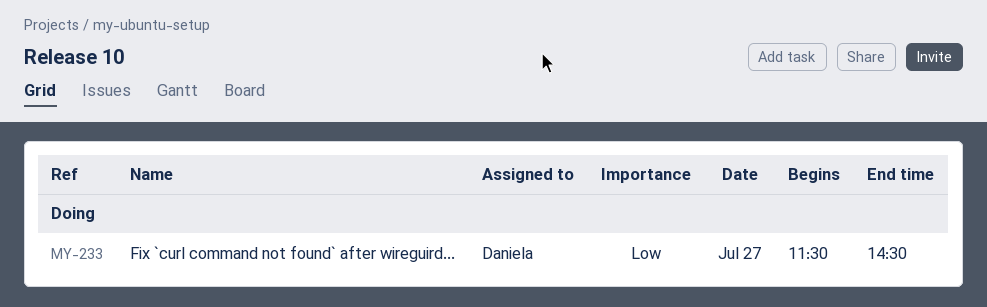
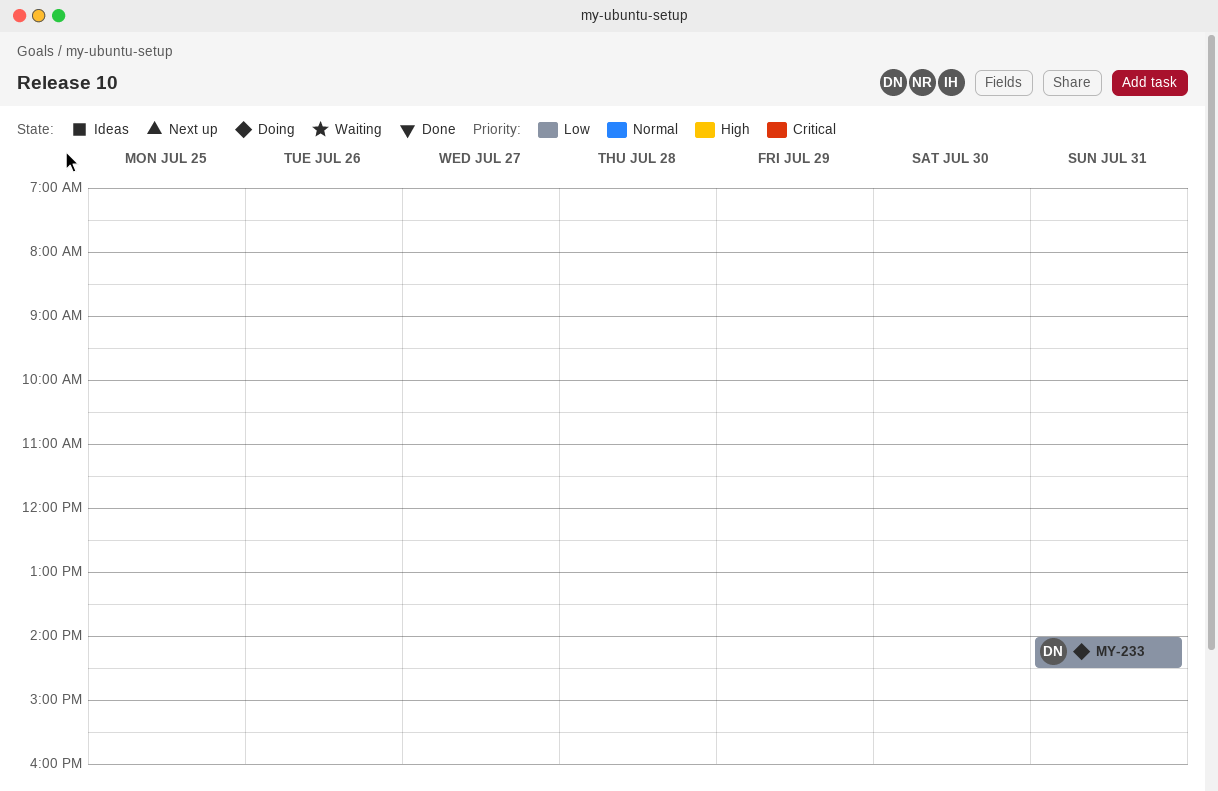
MY-233, day: Jul 27 -> Jul 31
MY-233, begins: 11:30 -> 14:00

